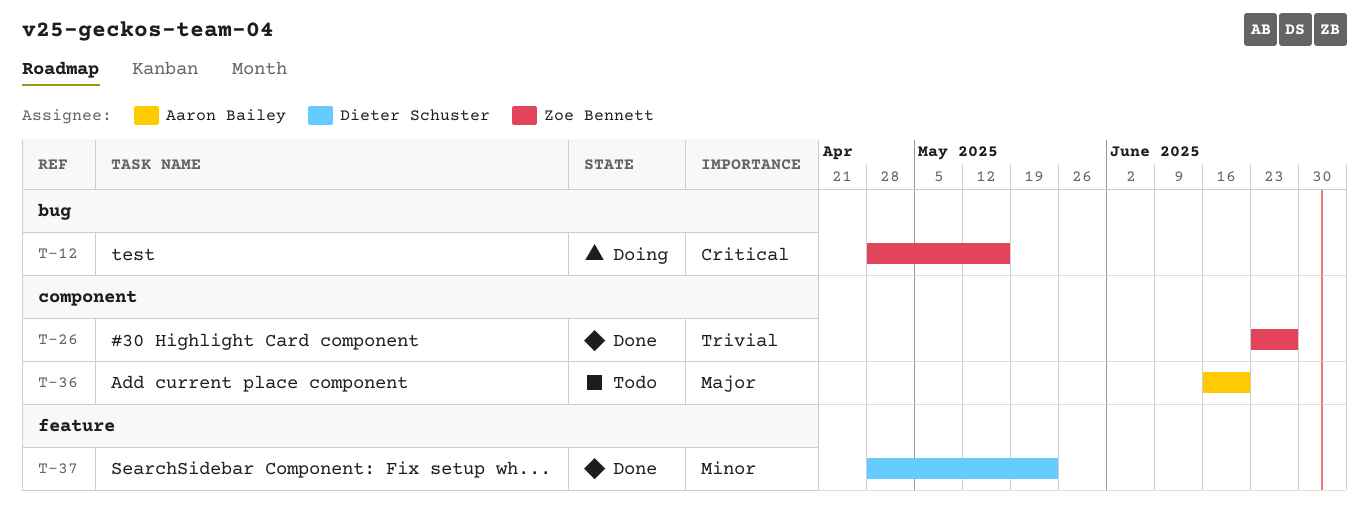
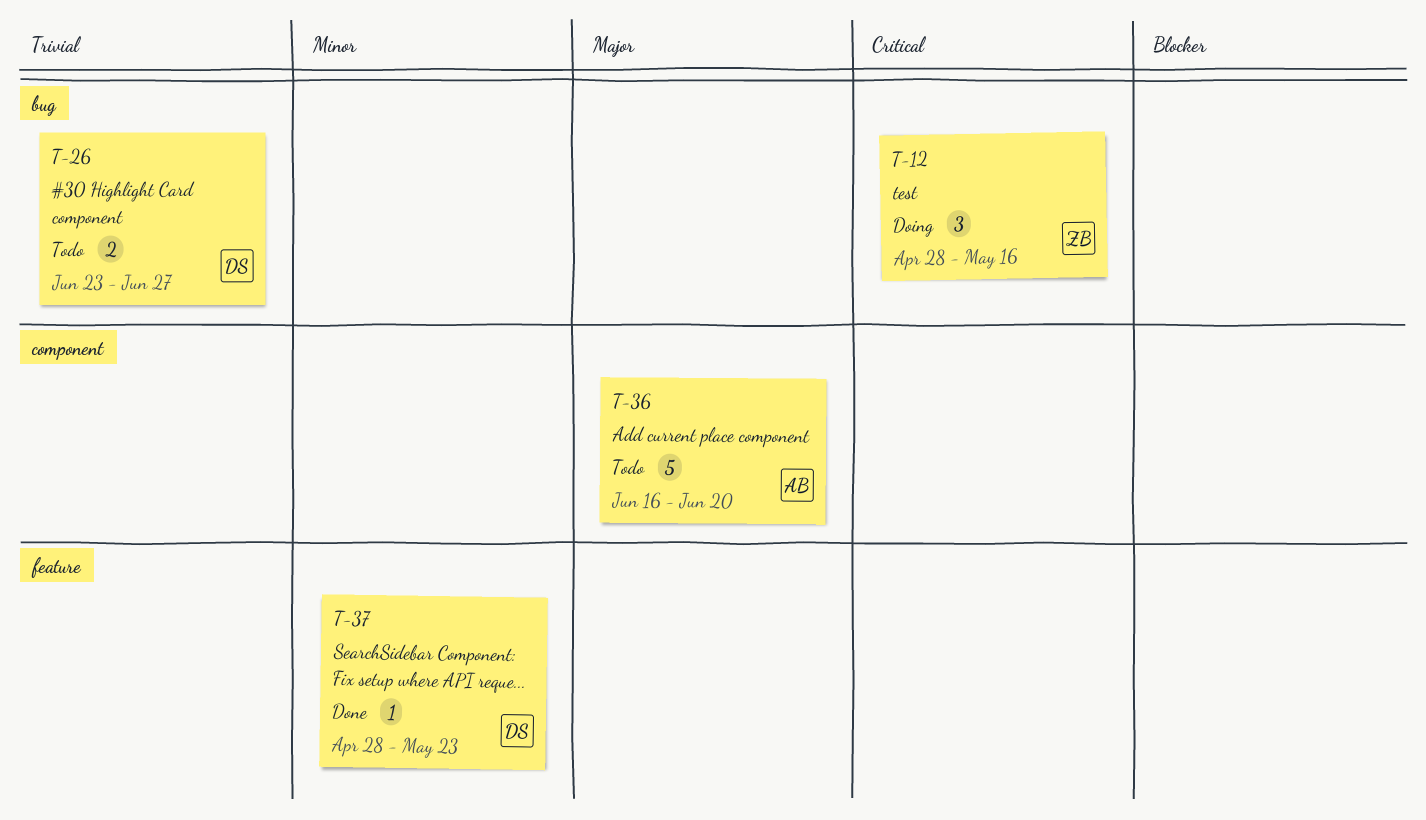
T-26, status: Done -> Todo
T-26, owner: Zoe Bennett -> Dieter Schuster
T-26, label: component -> bug

